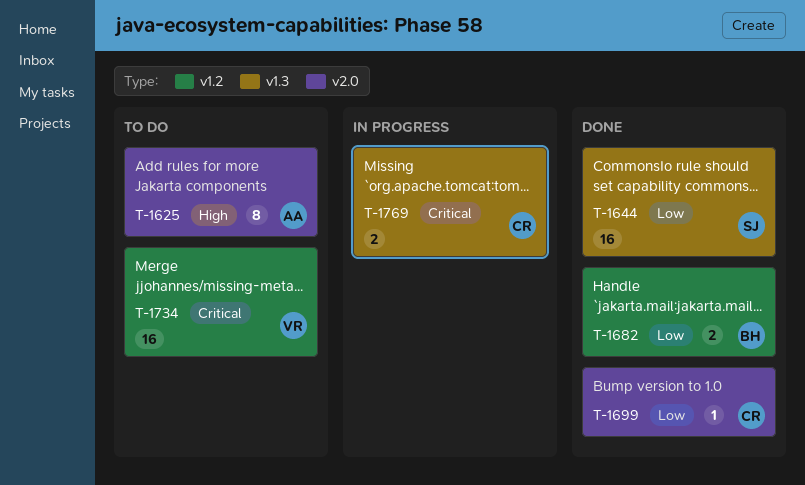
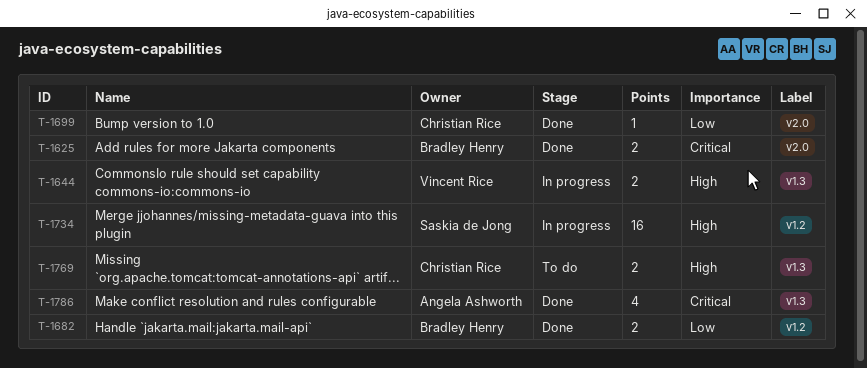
T-1625, status: To do -> Done
T-1625, owner: Angela Ashworth -> Bradley Henry
T-1625, priority: High -> Critical
T-1625, estimate: 8 -> 2
T-1644, status: Done -> In progress
T-1644, owner: Saskia de Jong -> Vincent Rice
T-1644, priority: Low -> High
T-1644, estimate: 16 -> 2
T-1734, status: To do -> In progress
T-1734, owner: Vincent Rice -> Saskia de Jong
T-1734, priority: Critical -> High
T-1769, status: In progress -> To do
T-1769, priority: Critical -> High
T-1786: none -> present

